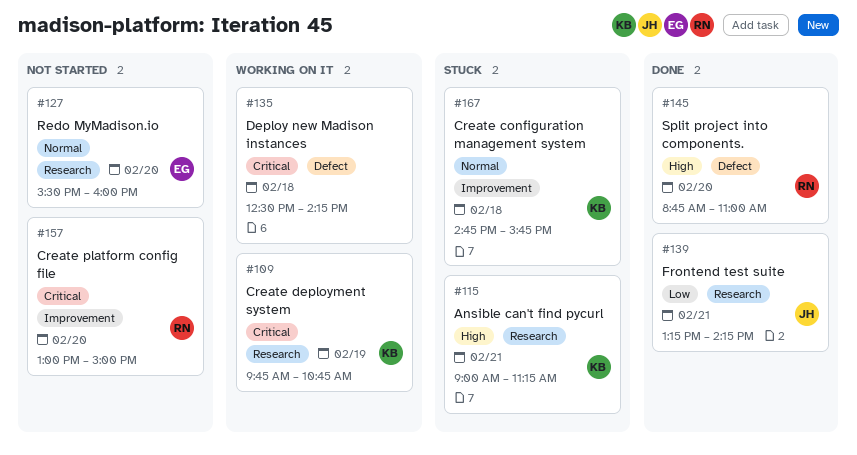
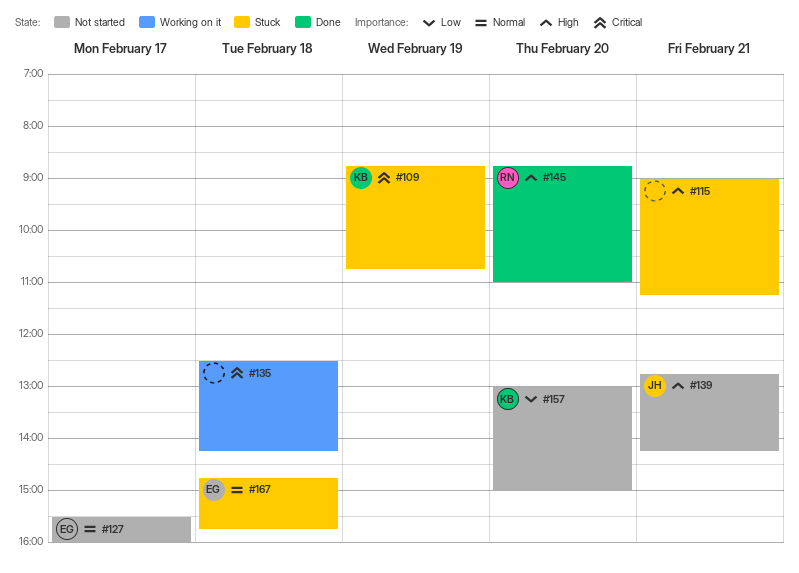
#109, status: Working on it -> Stuck
#109, begins: 09:45 -> 08:45
#115, owner: KB -> none
#127, day: Feb 20 -> Feb 17
#139, status: Done -> Not started
#139, priority: Low -> High
#139, begins: 13:15 -> 12:45
#157, owner: RN -> KB
#157, priority: Critical -> Low
#167, owner: KB -> EG

